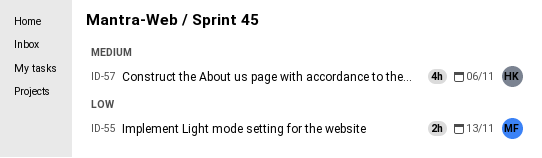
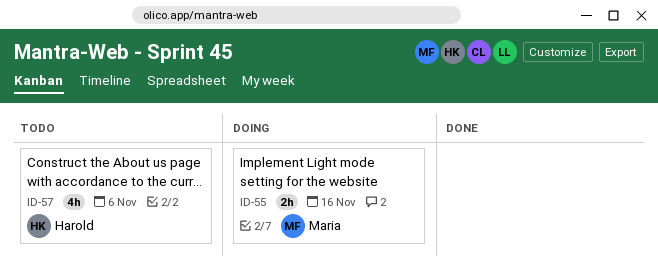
ID-55, due: Nov 13 -> Nov 16

